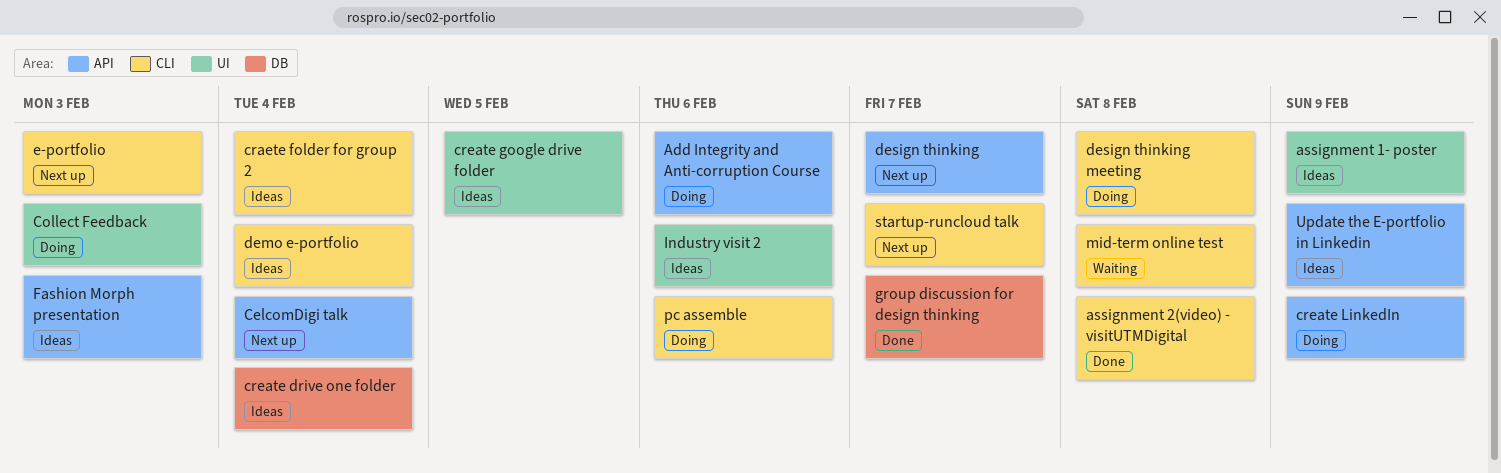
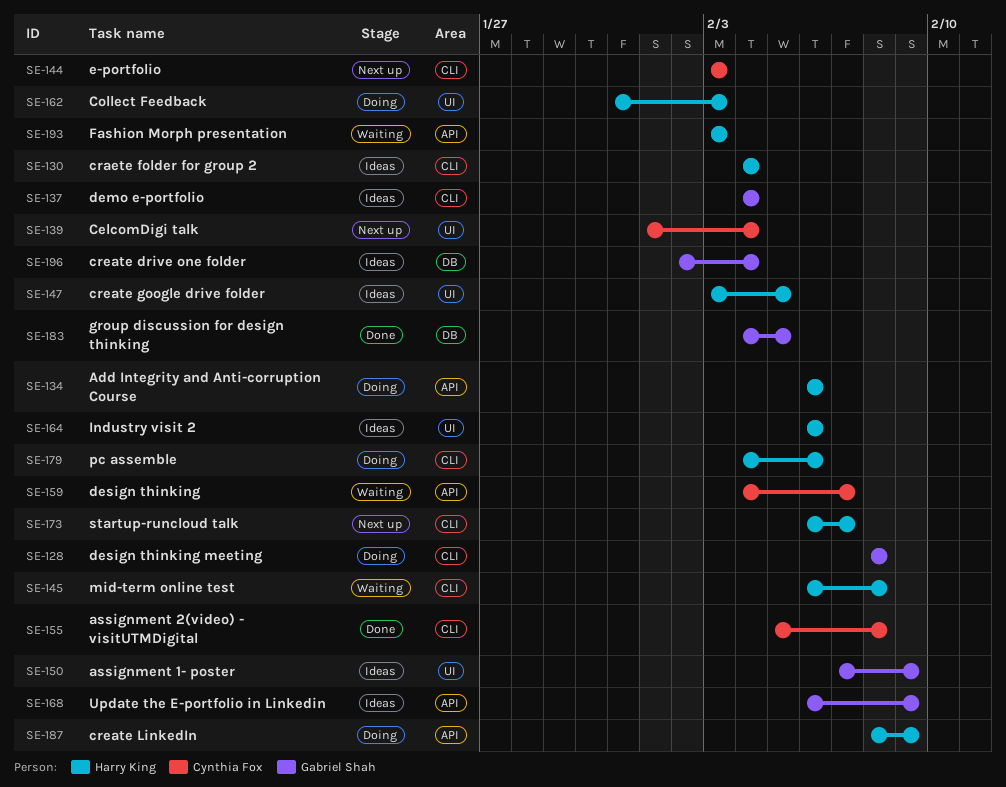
CelcomDigi talk, label: API -> UI
design thinking, status: Next up -> Waiting
Fashion Morph presentation, status: Ideas -> Waiting
group discussion for design thinking, due: Feb 7 -> Feb 5

